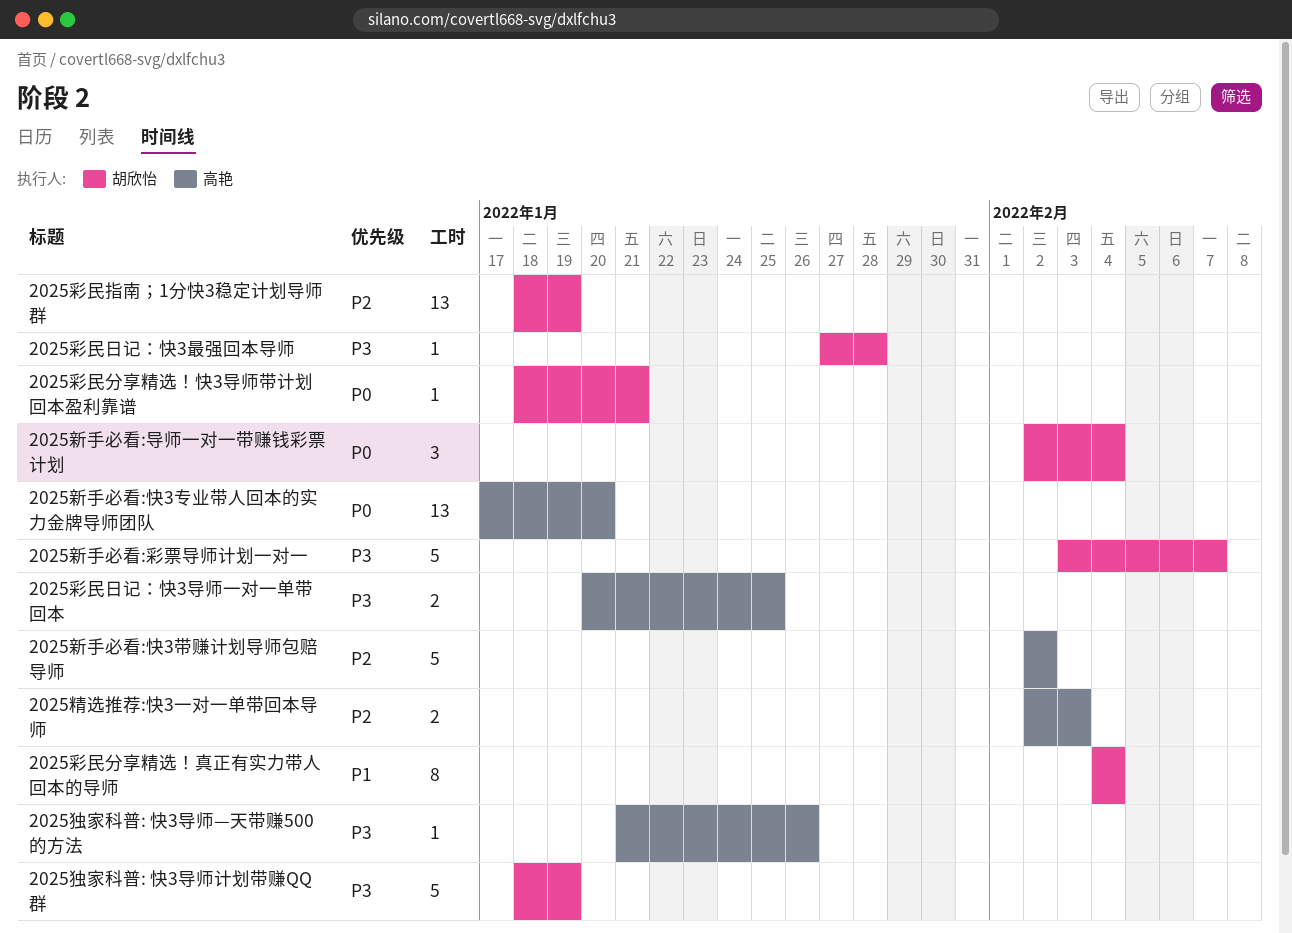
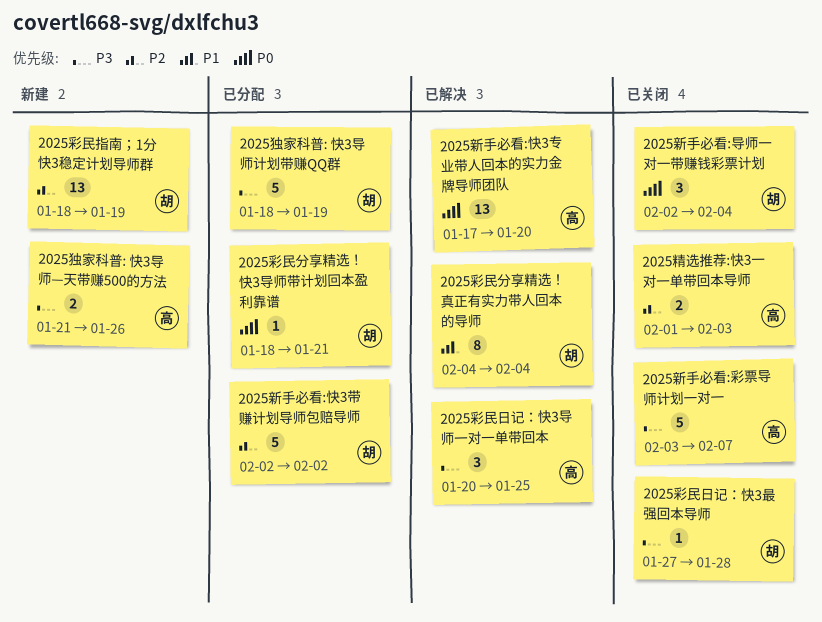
2025彩民日记：快3导师一对一单带回本, estimate: 2 -> 3
2025新手必看:彩票导师计划一对一, owner: 胡欣怡 -> 高艳
2025新手必看:快3带赚计划导师包赔导师, owner: 高艳 -> 胡欣怡
2025独家科普: 快3导师—天带赚500的方法, estimate: 1 -> 2
2025精选推荐:快3一对一单带回本导师, start: Feb 2 -> Feb 1

